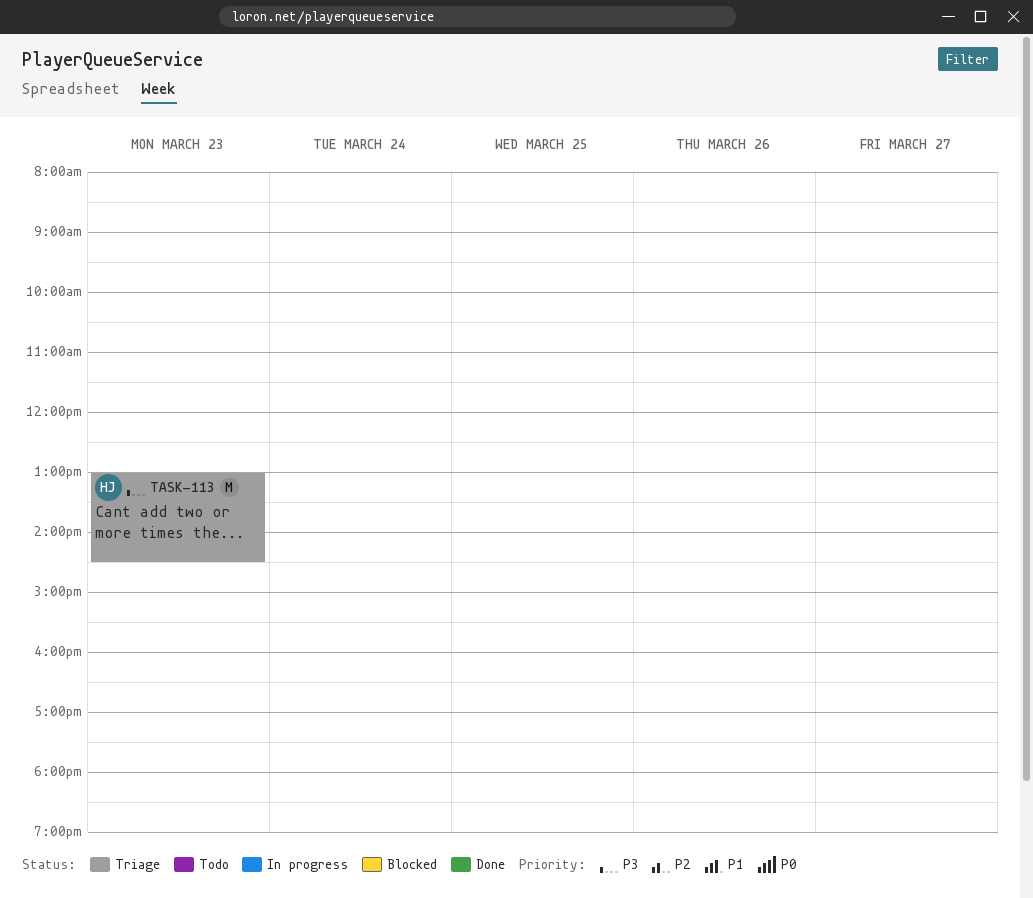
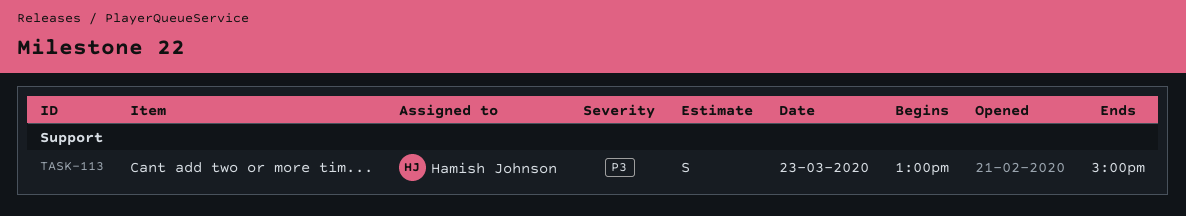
TASK-113, estimate: M -> S
TASK-113, ends: 14:30 -> 15:00

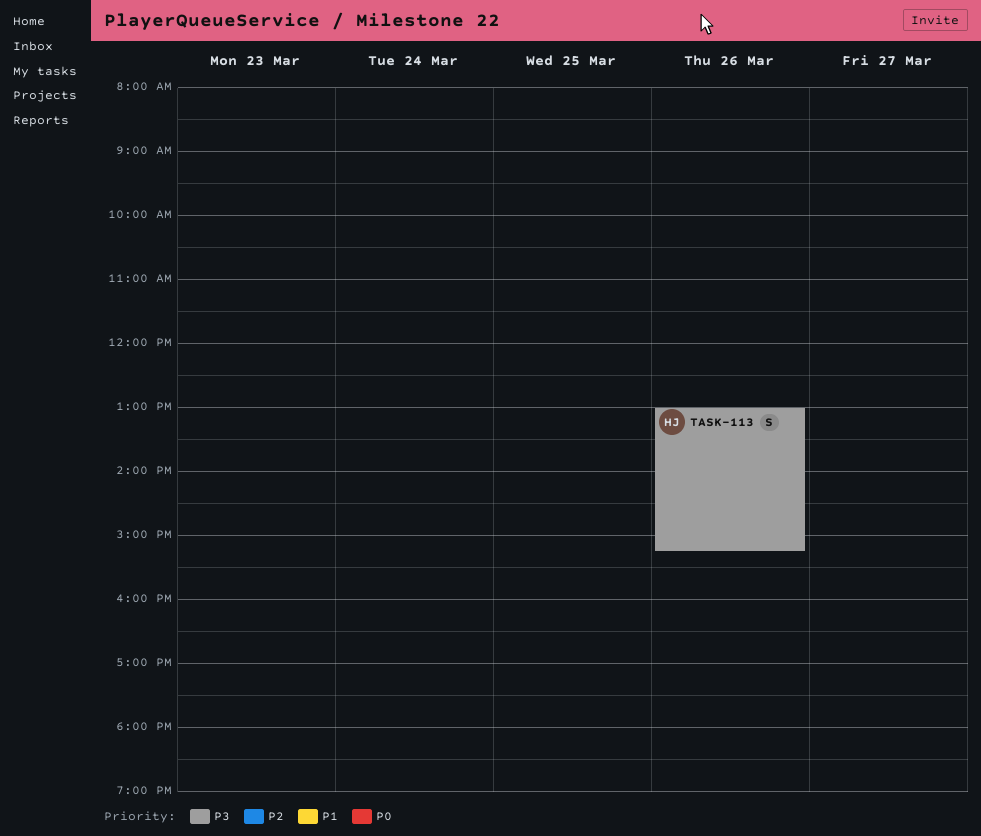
TASK-113, day: Mar 23 -> Mar 26
TASK-113, ends: 15:00 -> 15:15

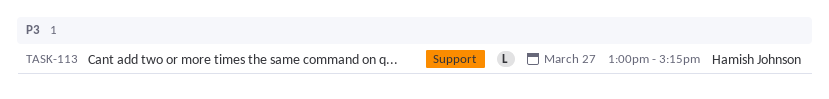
TASK-113, estimate: S -> L
TASK-113, day: Mar 26 -> Mar 27

